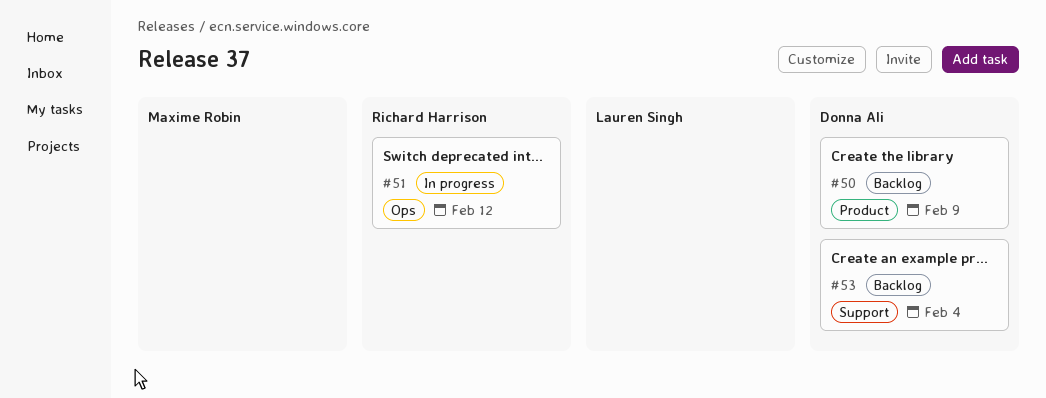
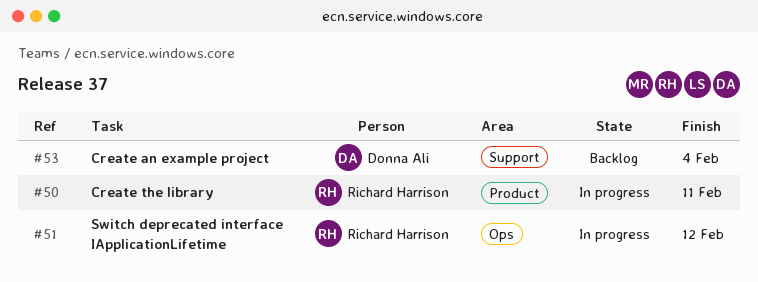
#50, status: Backlog -> In progress
#50, owner: Donna Ali -> Richard Harrison
#50, due: Feb 9 -> Feb 11

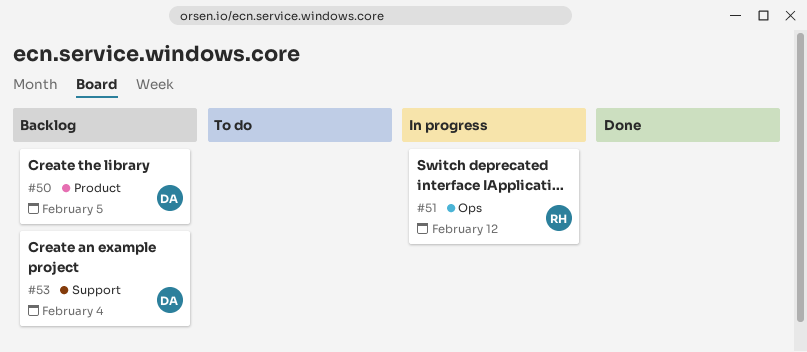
#50, status: In progress -> Backlog
#50, owner: Richard Harrison -> Donna Ali
#50, due: Feb 11 -> Feb 5

